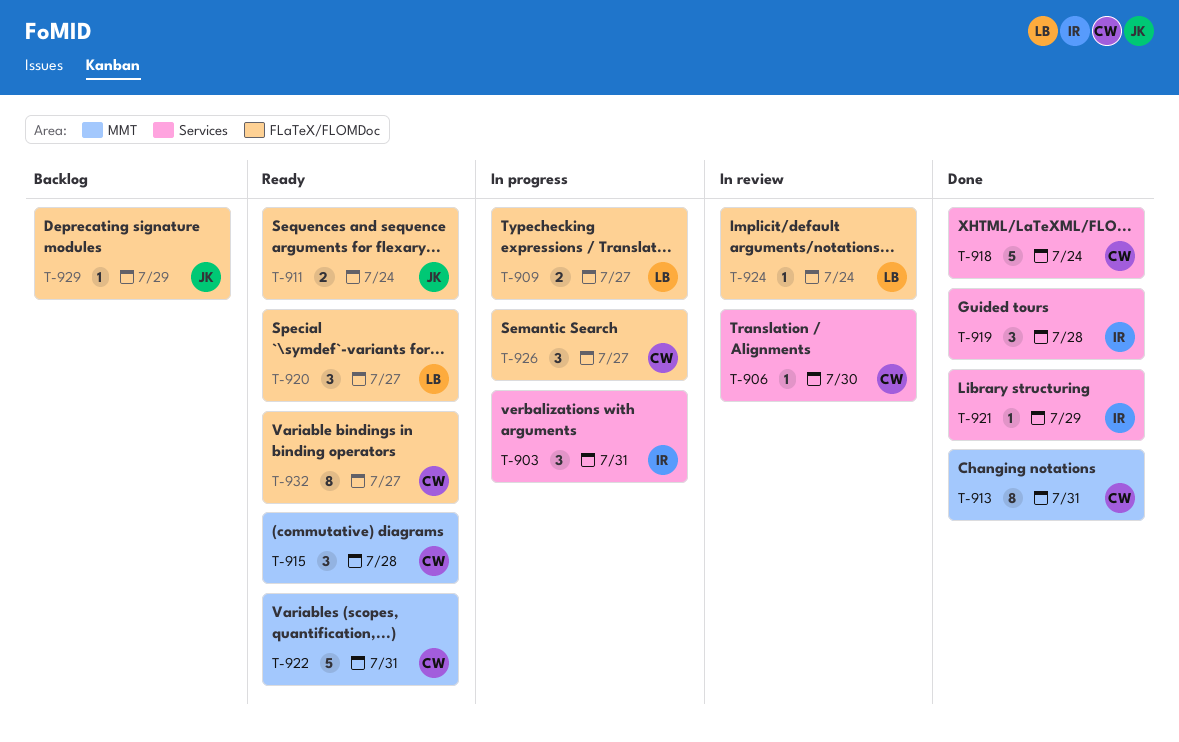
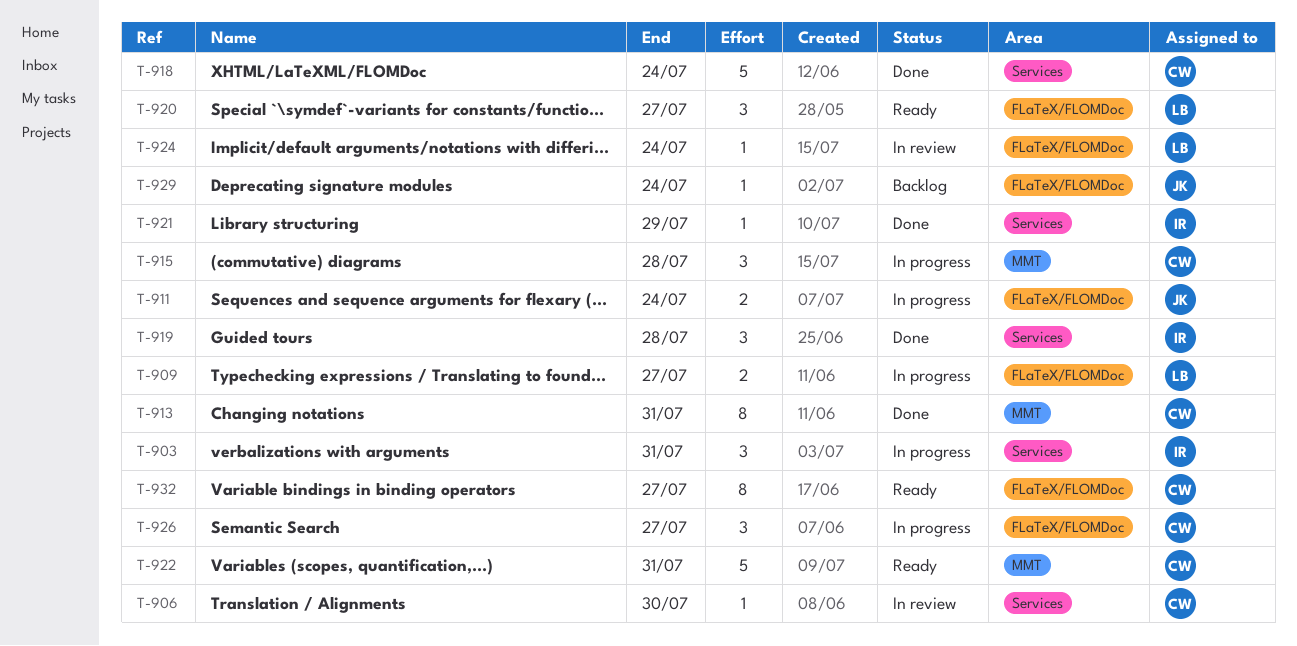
T-911, status: Ready -> In progress
T-915, status: Ready -> In progress
T-929, due: Jul 29 -> Jul 24

